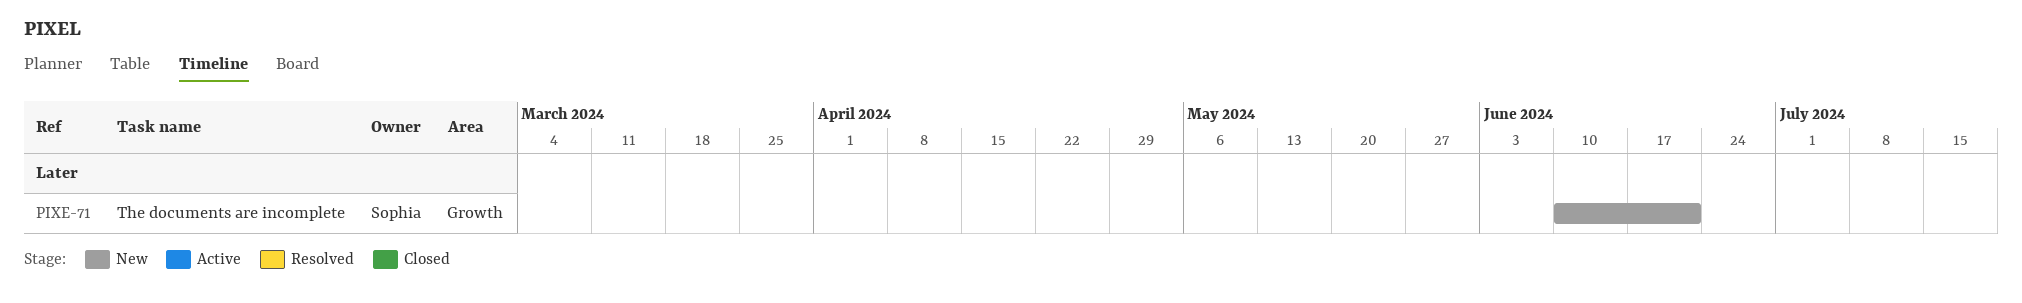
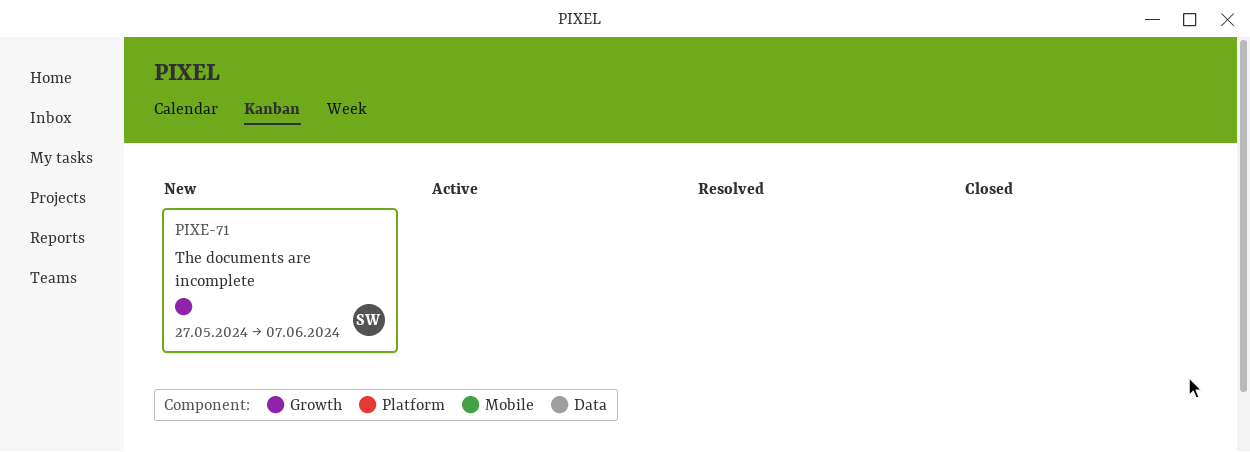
PIXE-71, start: Jun 10 -> May 27
PIXE-71, due: Jun 21 -> Jun 7

